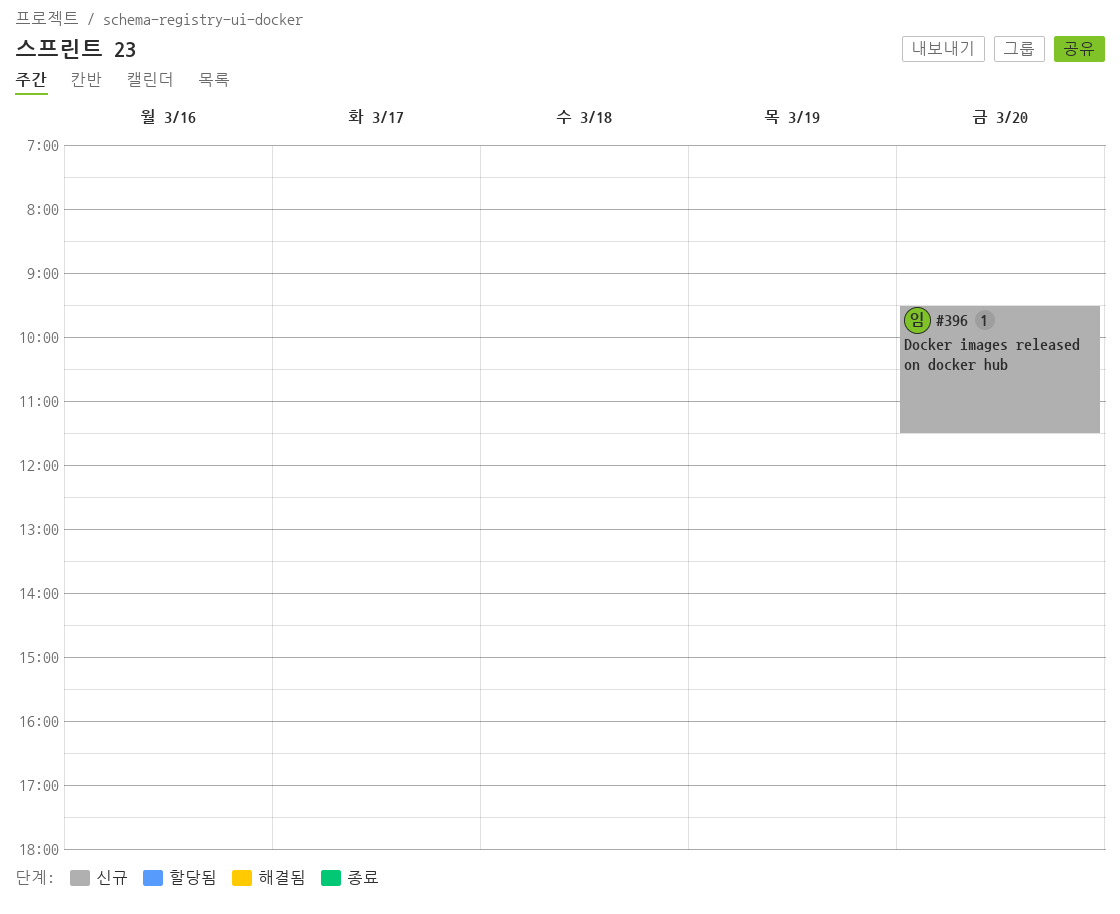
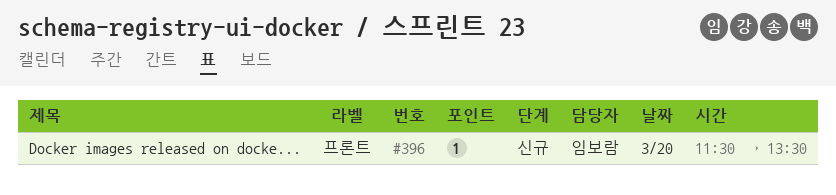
#396, begins: 09:30 -> 11:30
#396, ends: 11:30 -> 13:30

